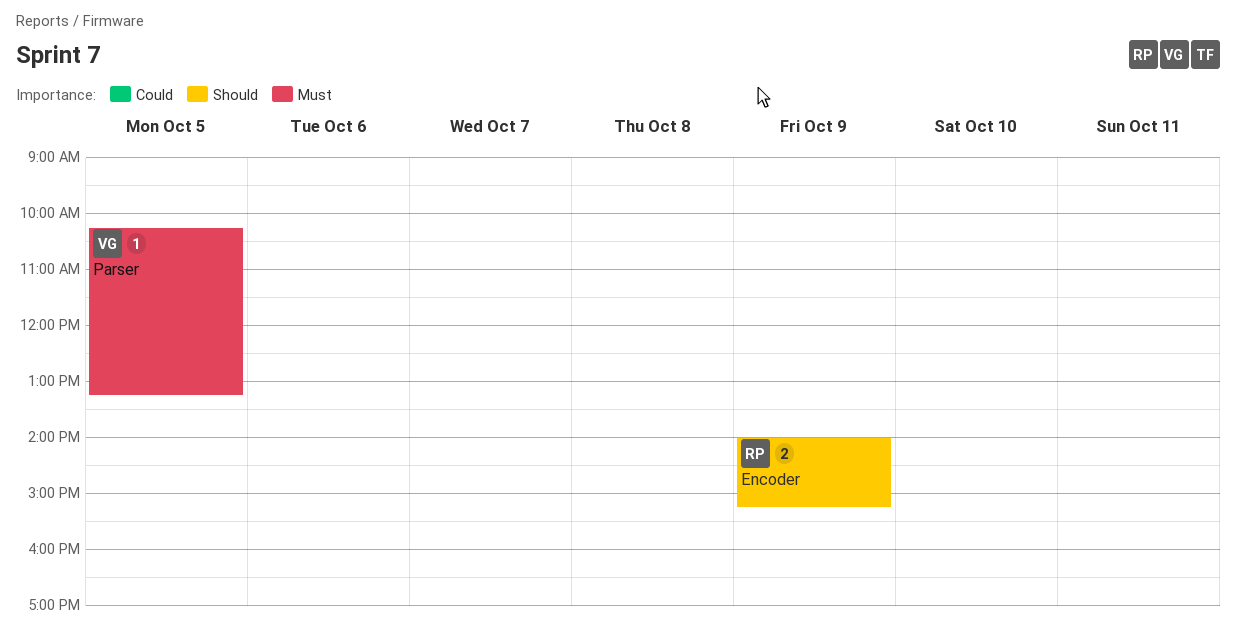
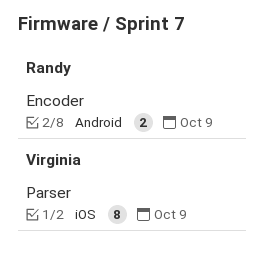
Parser, estimate: 1 -> 8
Parser, day: Oct 5 -> Oct 9

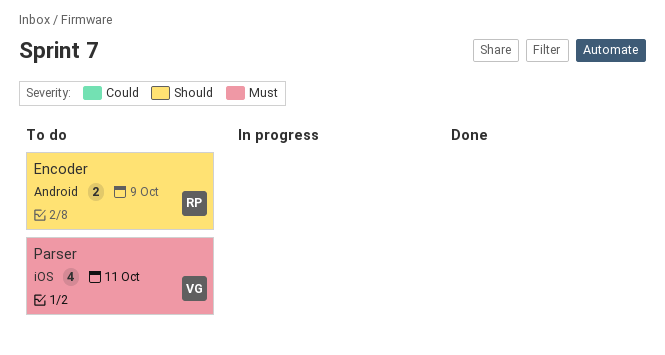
Parser, estimate: 8 -> 4
Parser, day: Oct 9 -> Oct 11

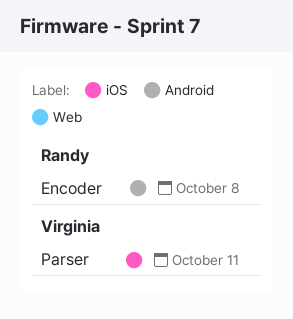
Encoder, day: Oct 9 -> Oct 8

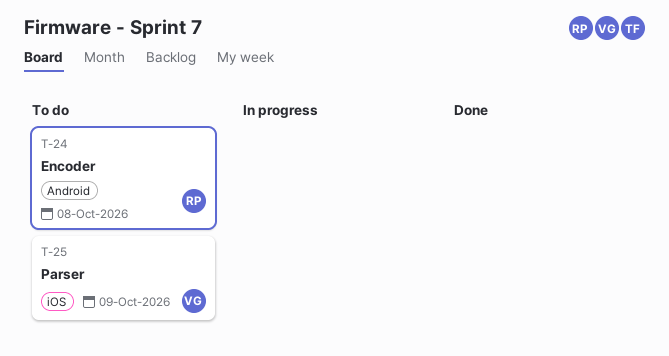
Parser, day: Oct 11 -> Oct 9

